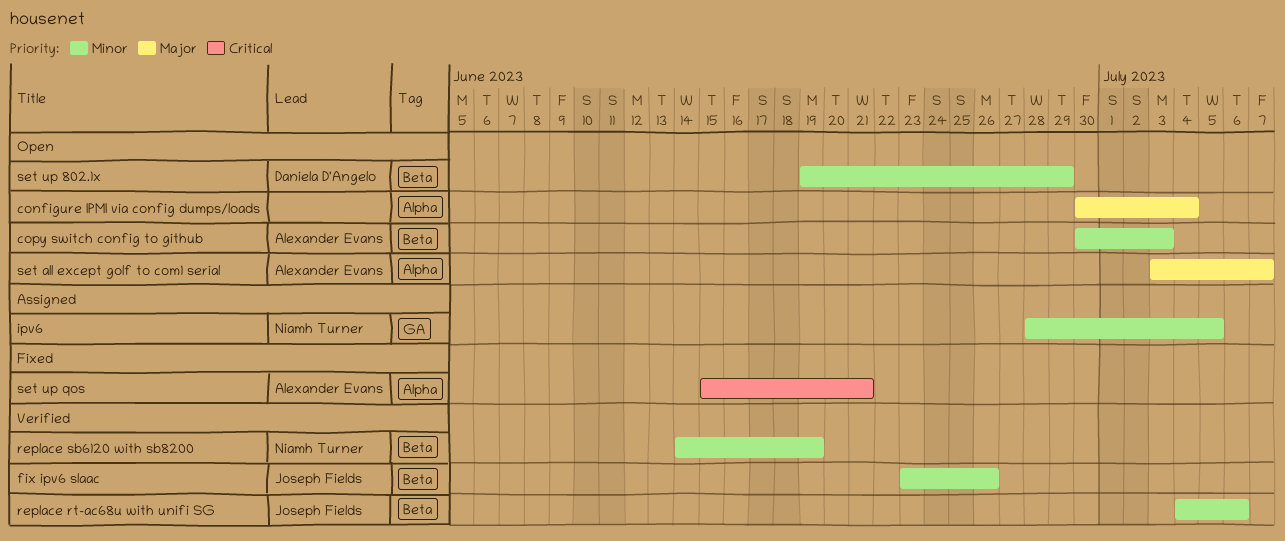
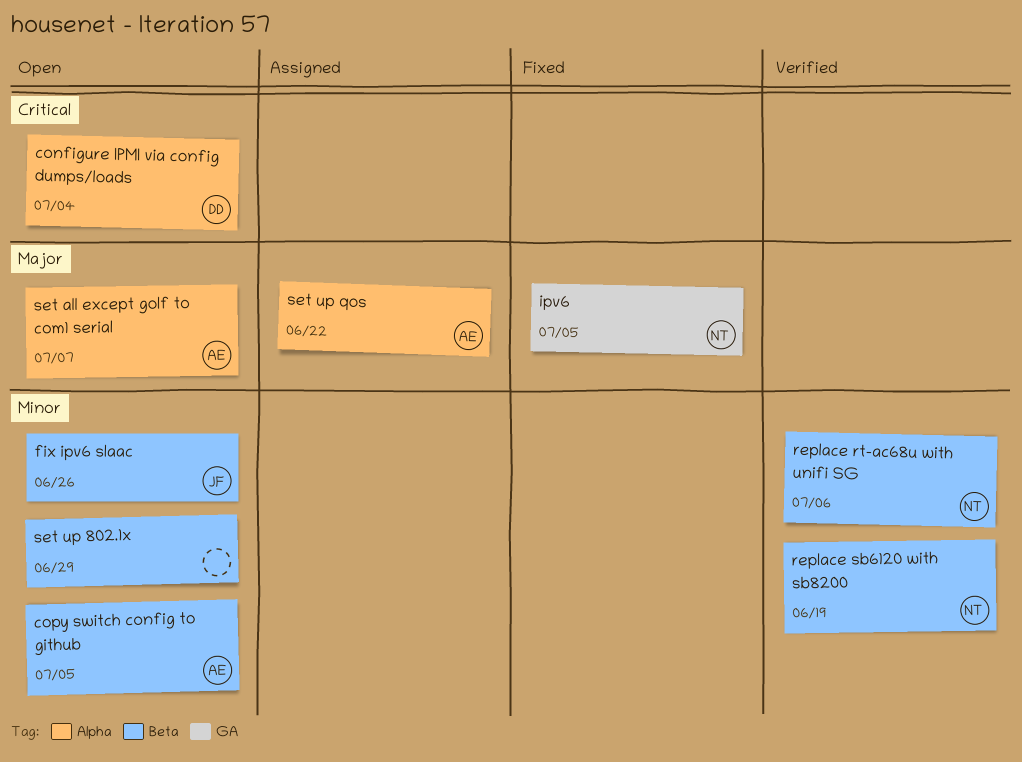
configure IPMI via config dumps/loads, owner: none -> Daniela D'Angelo
configure IPMI via config dumps/loads, priority: Major -> Critical
copy switch config to github, due: Jul 3 -> Jul 5
fix ipv6 slaac, status: Verified -> Open
ipv6, status: Assigned -> Fixed
ipv6, priority: Minor -> Major
replace rt-ac68u with unifi SG, owner: Joseph Fields -> Niamh Turner
set up 802.1x, owner: Daniela D'Angelo -> none
set up qos, status: Fixed -> Assigned
set up qos, priority: Critical -> Major
set up qos, due: Jun 21 -> Jun 22

